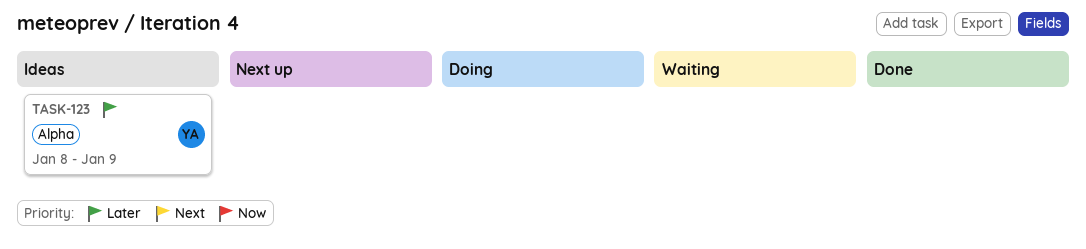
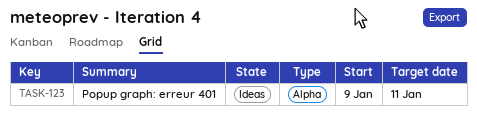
TASK-123, start: Jan 8 -> Jan 9
TASK-123, due: Jan 9 -> Jan 11

